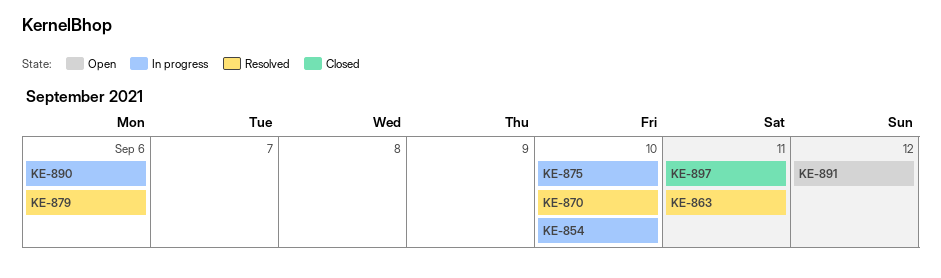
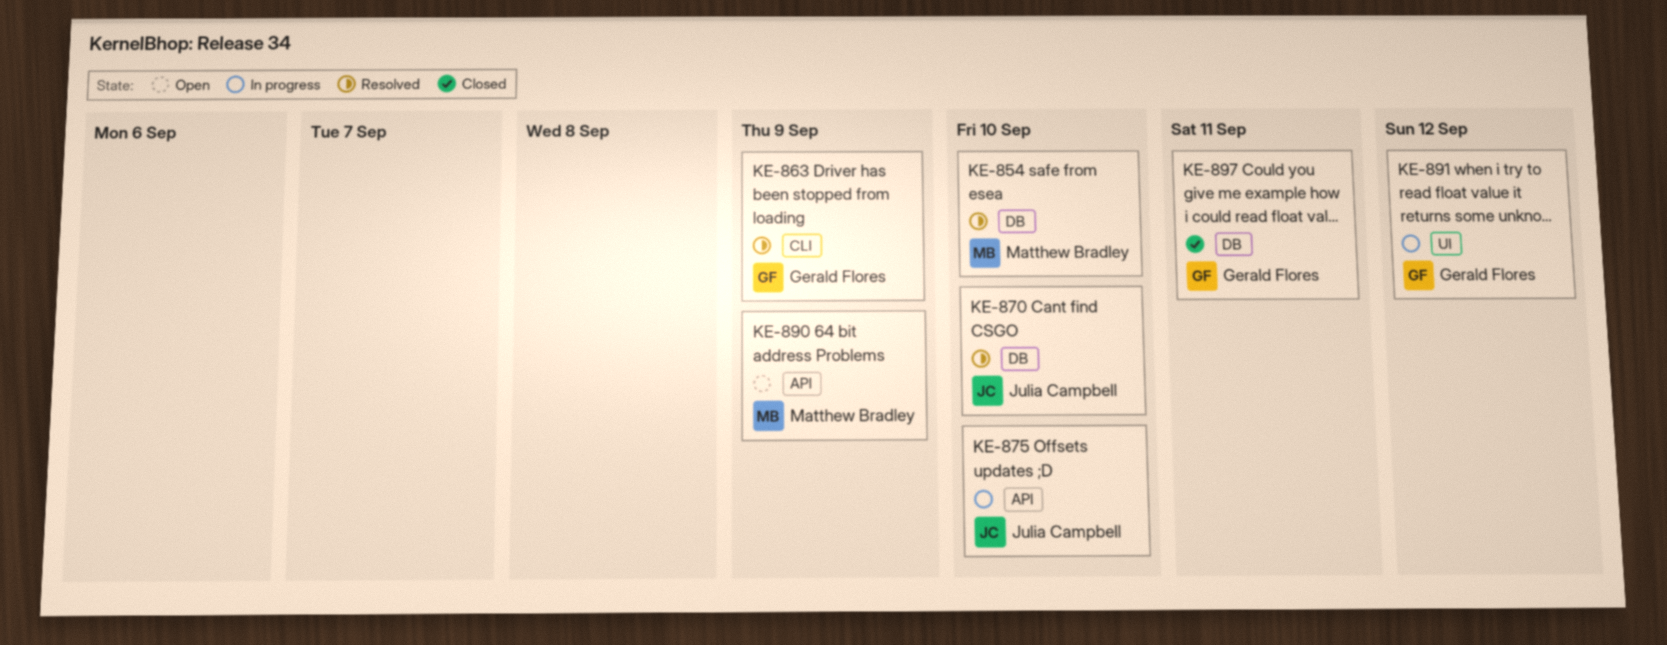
KE-854, status: In progress -> Resolved
KE-863, due: Sep 11 -> Sep 9
KE-879: present -> none
KE-890, status: In progress -> Open
KE-890, due: Sep 6 -> Sep 9
KE-891, status: Open -> In progress

